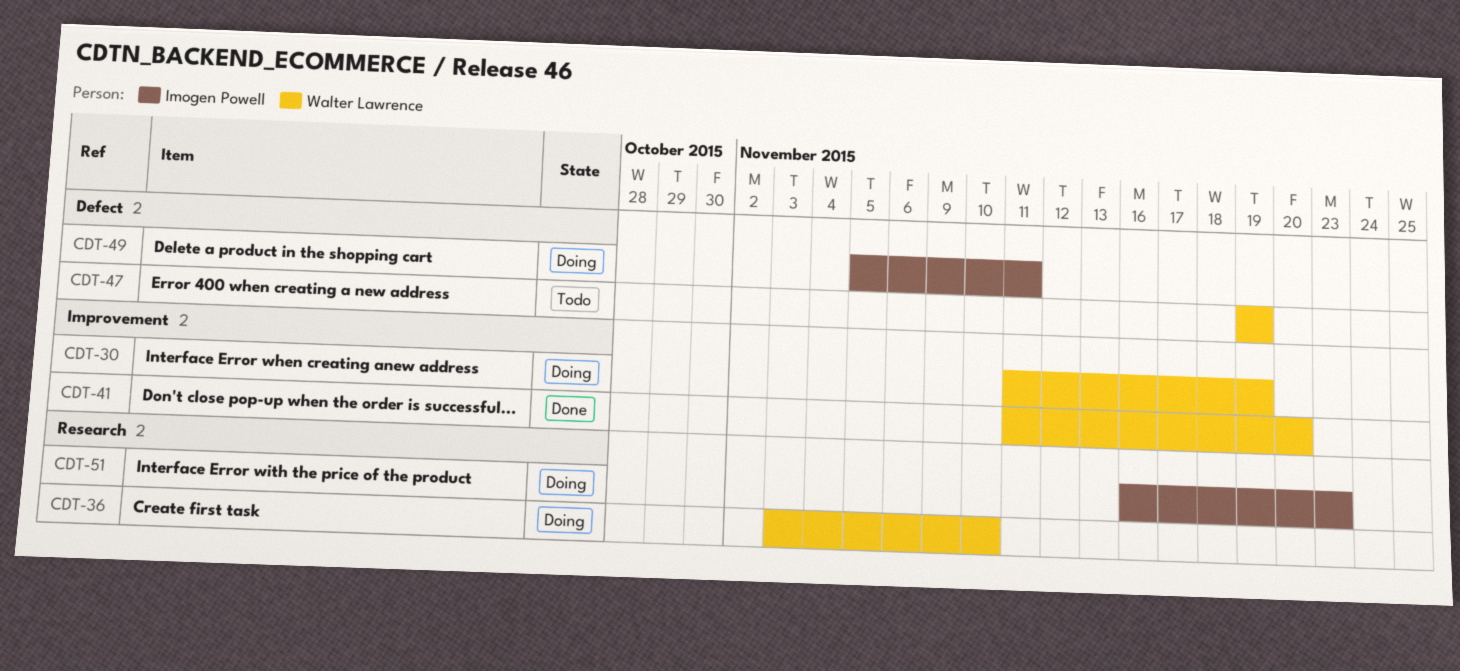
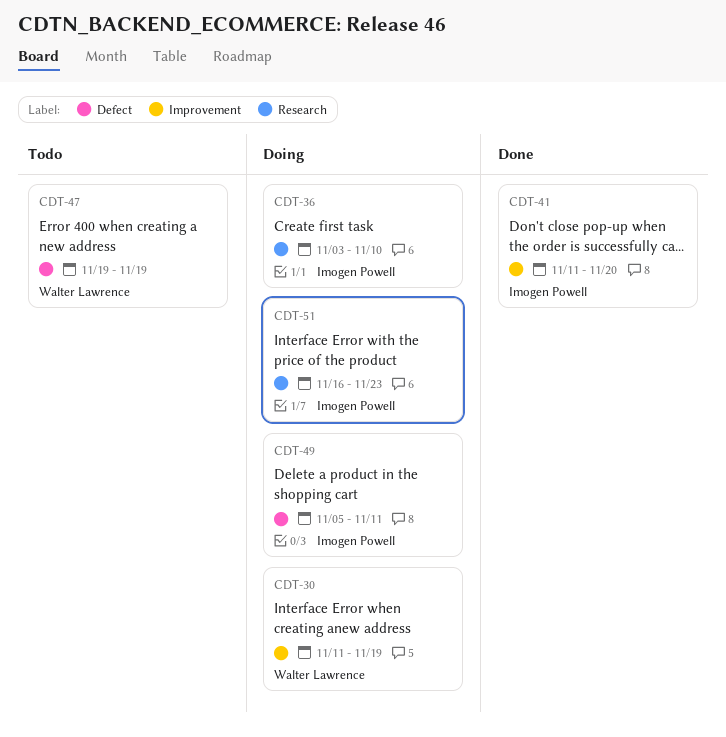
CDT-36, owner: Walter Lawrence -> Imogen Powell
CDT-41, owner: Walter Lawrence -> Imogen Powell

